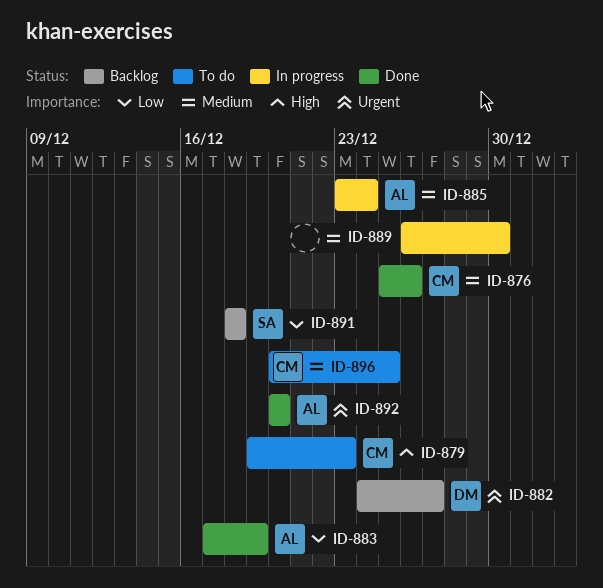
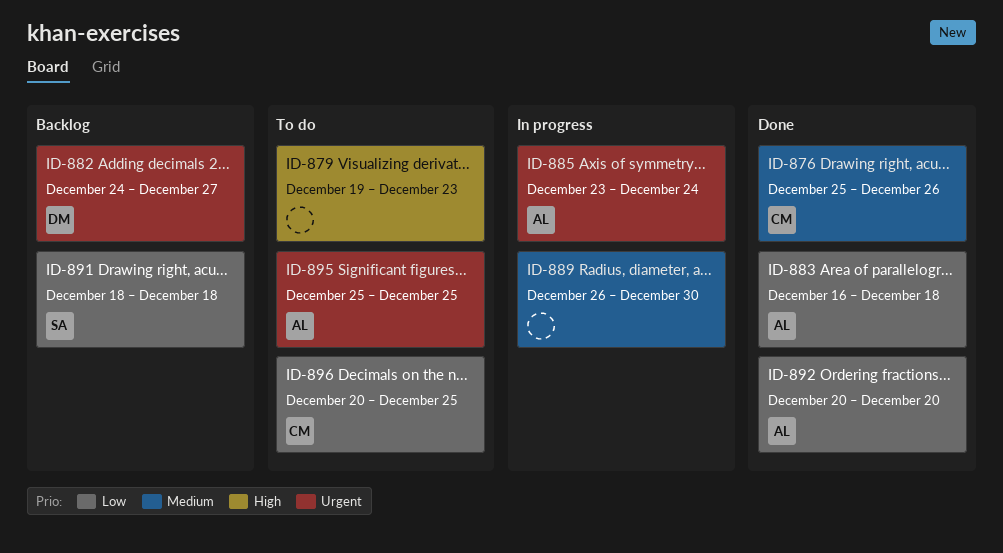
ID-879, owner: CM -> none
ID-883, start: Dec 17 -> Dec 16
ID-883, due: Dec 19 -> Dec 18
ID-885, priority: Medium -> Urgent
ID-892, priority: Urgent -> Low
ID-895: none -> present
ID-896, priority: Medium -> Low

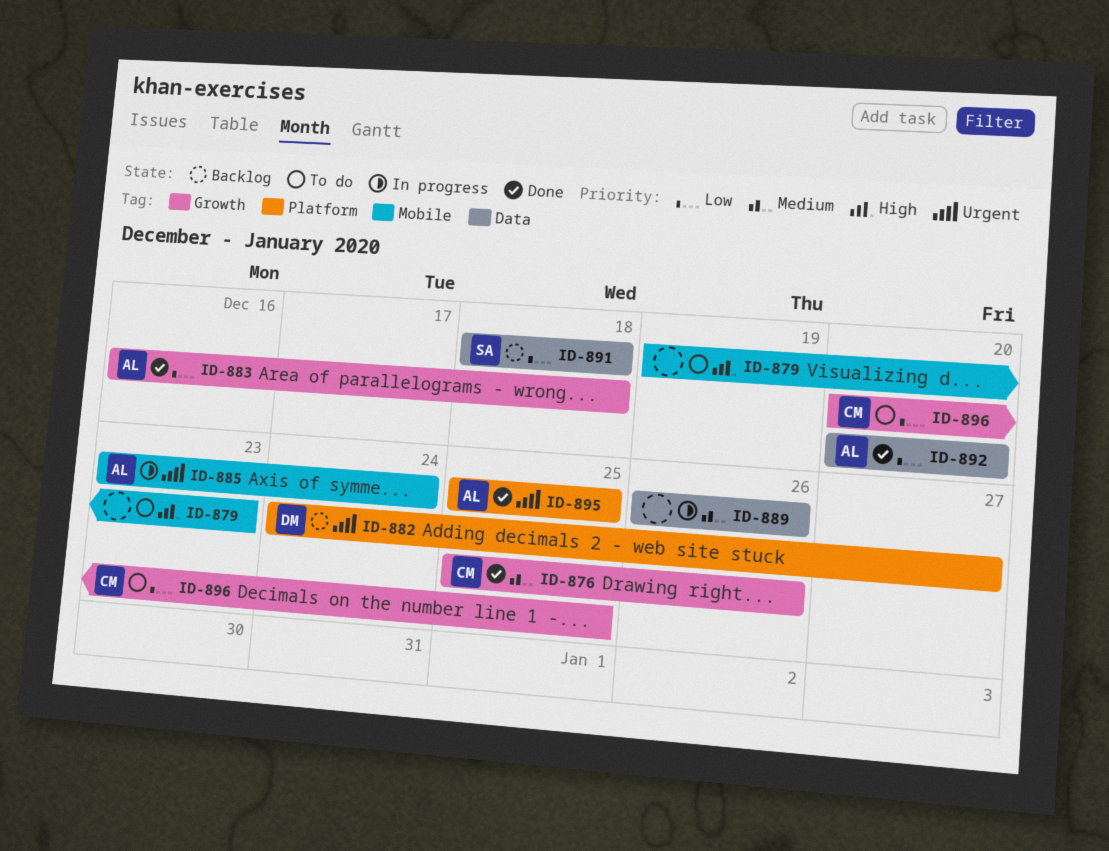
ID-889, due: Dec 30 -> Dec 26
ID-895, status: To do -> Done

